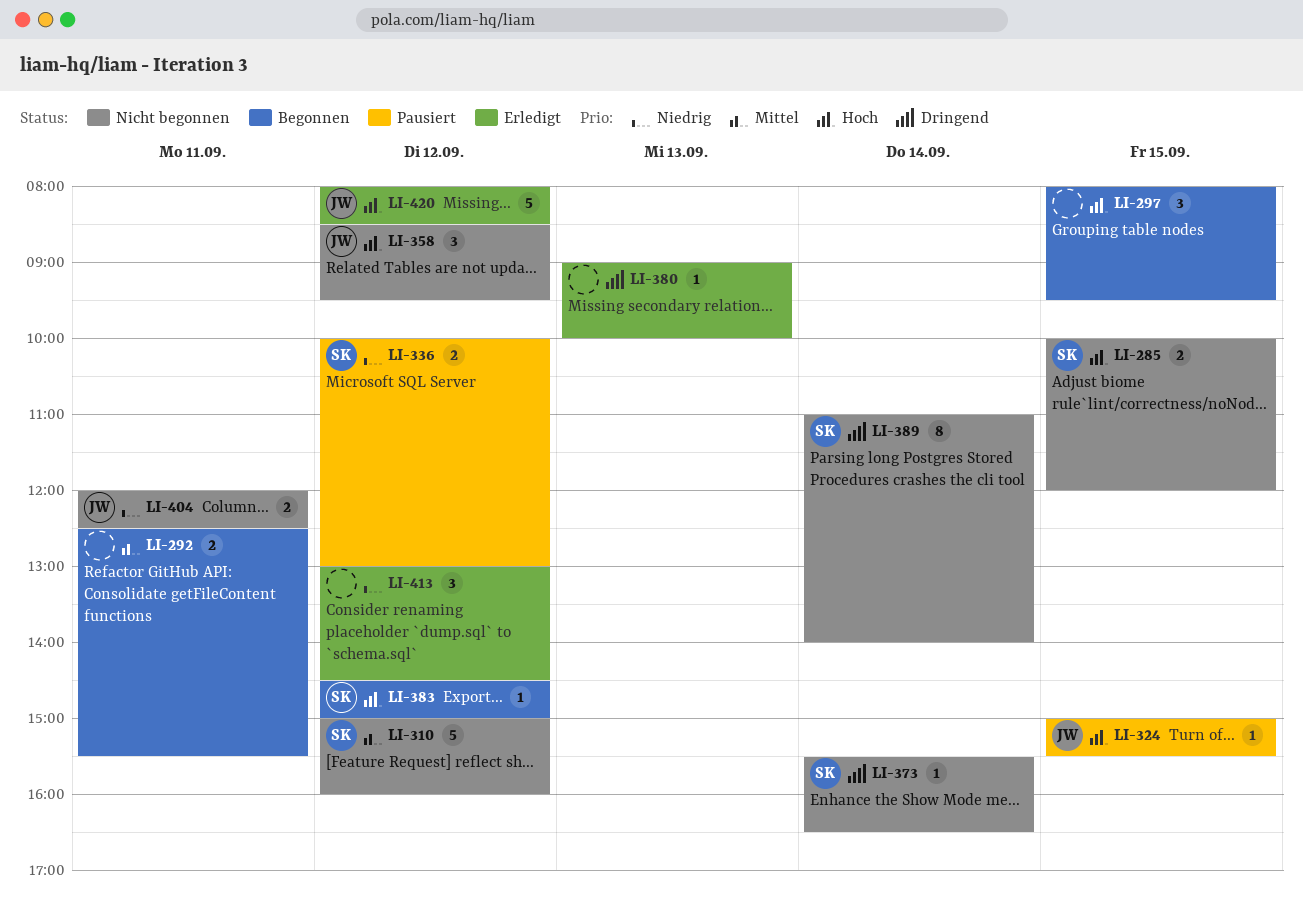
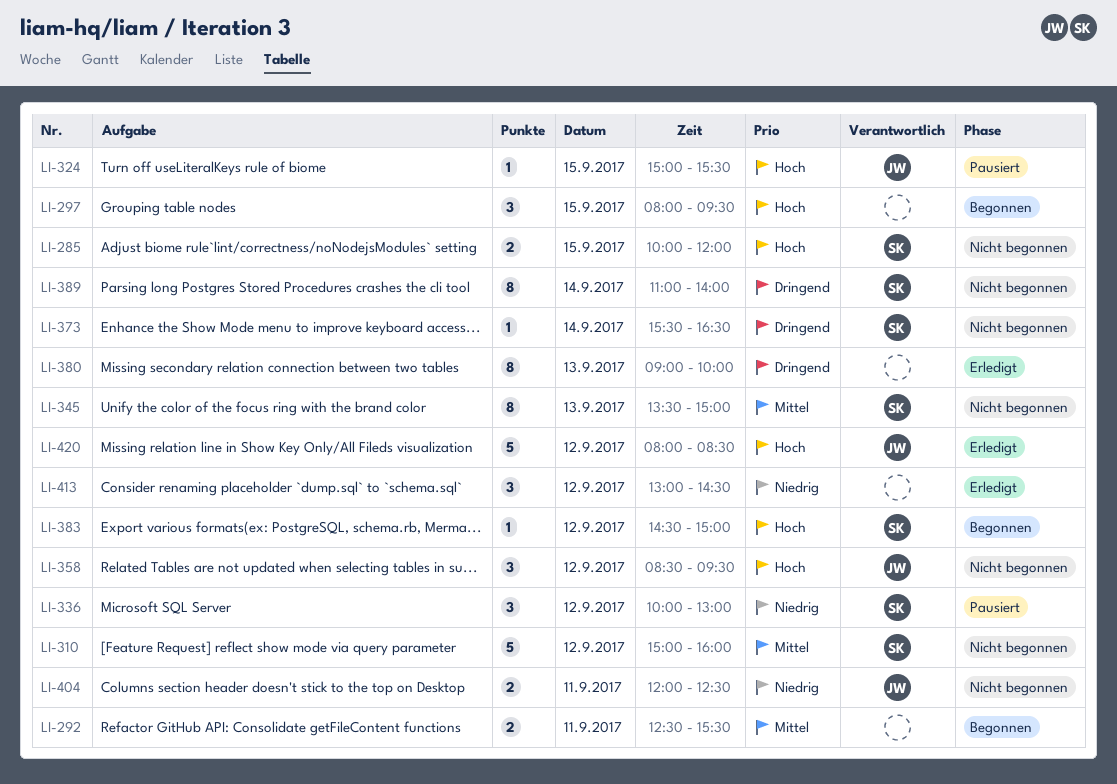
LI-336, estimate: 2 -> 3
LI-345: none -> present
LI-380, estimate: 1 -> 8

